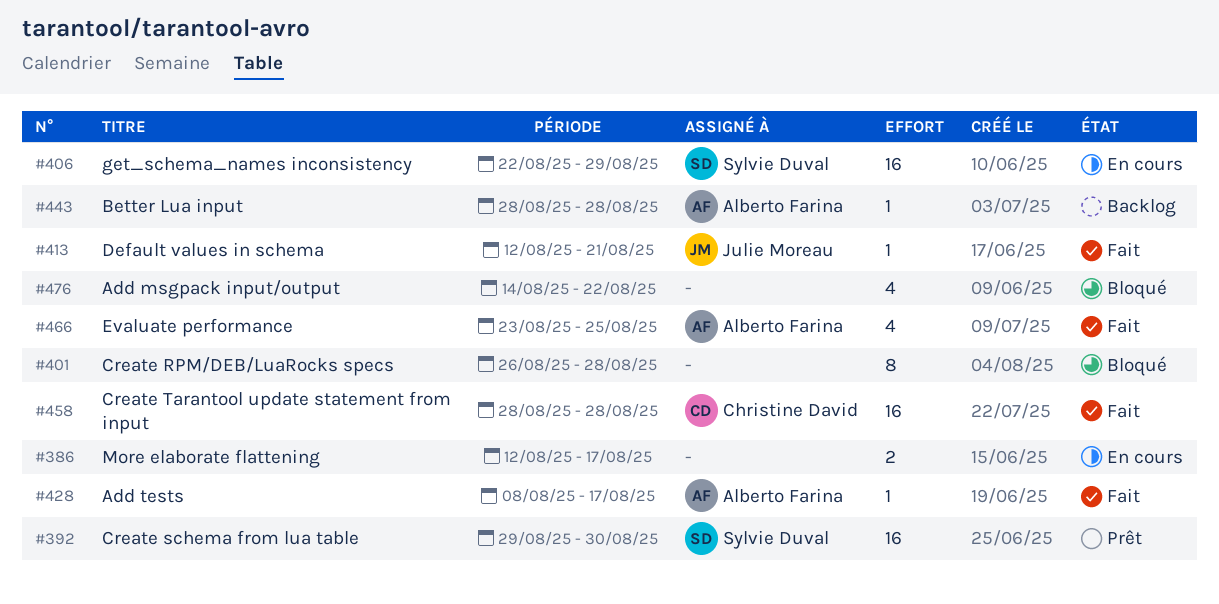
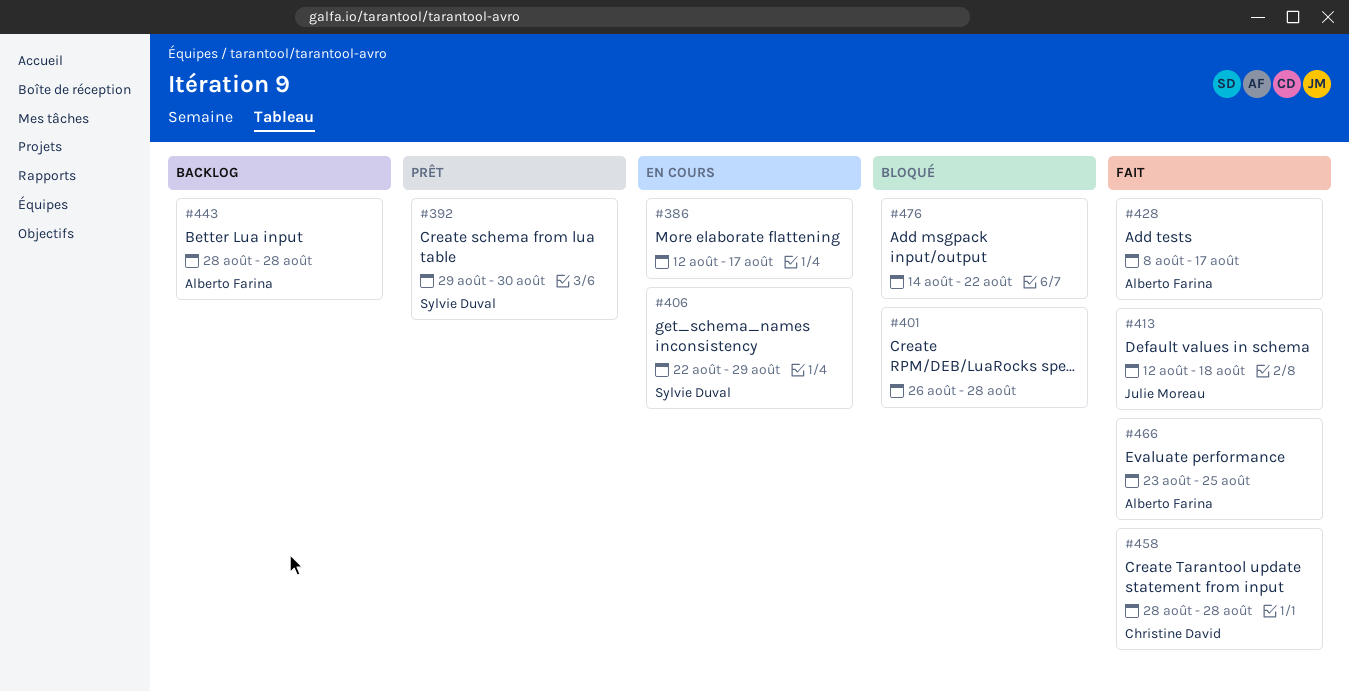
#413, due: Aug 21 -> Aug 18

